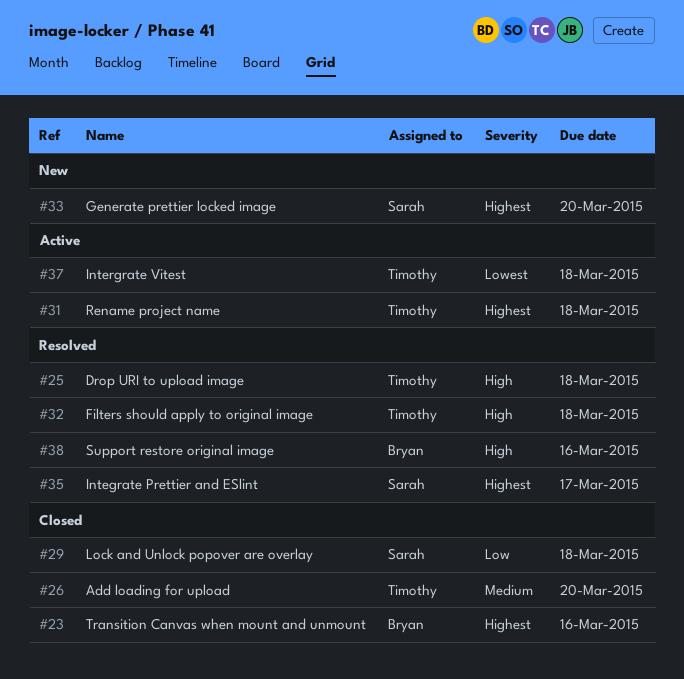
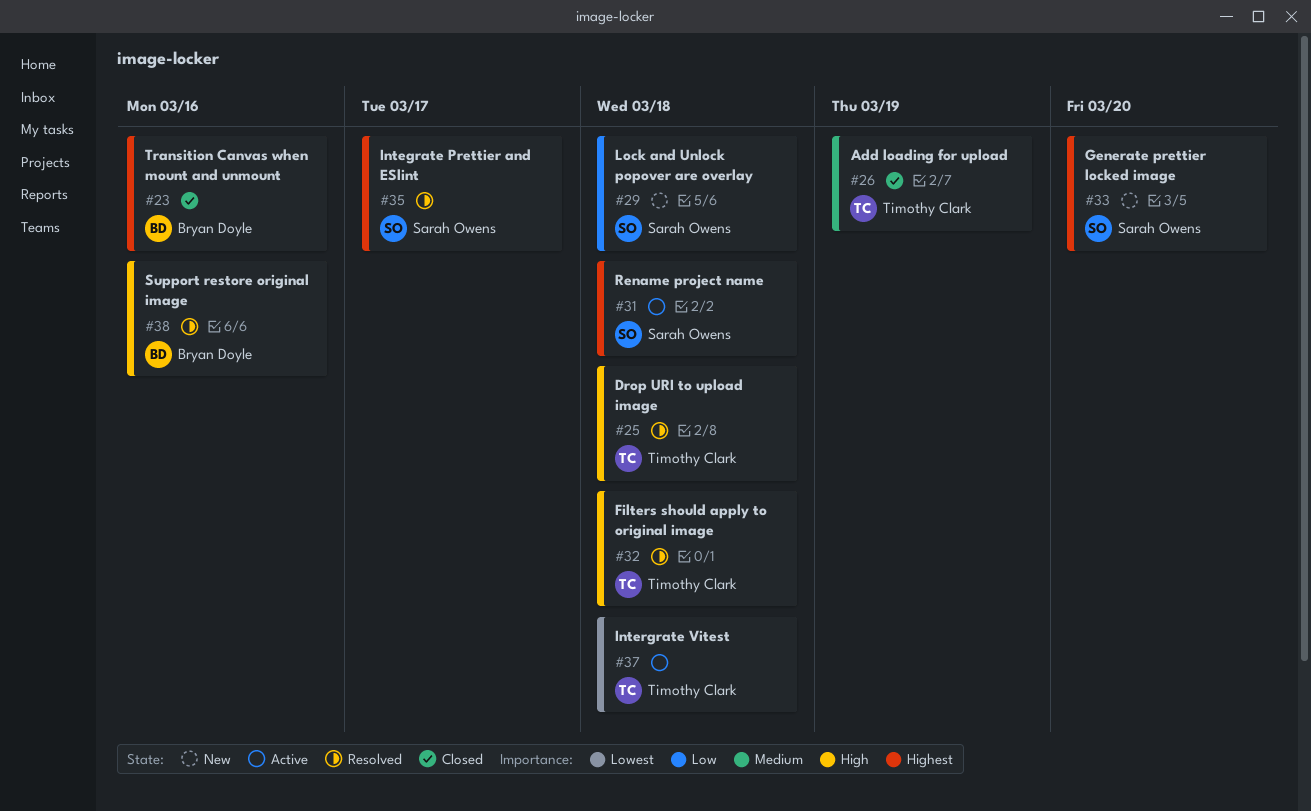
#26, due: Mar 20 -> Mar 19
#29, status: Closed -> New
#31, owner: Timothy Clark -> Sarah Owens

